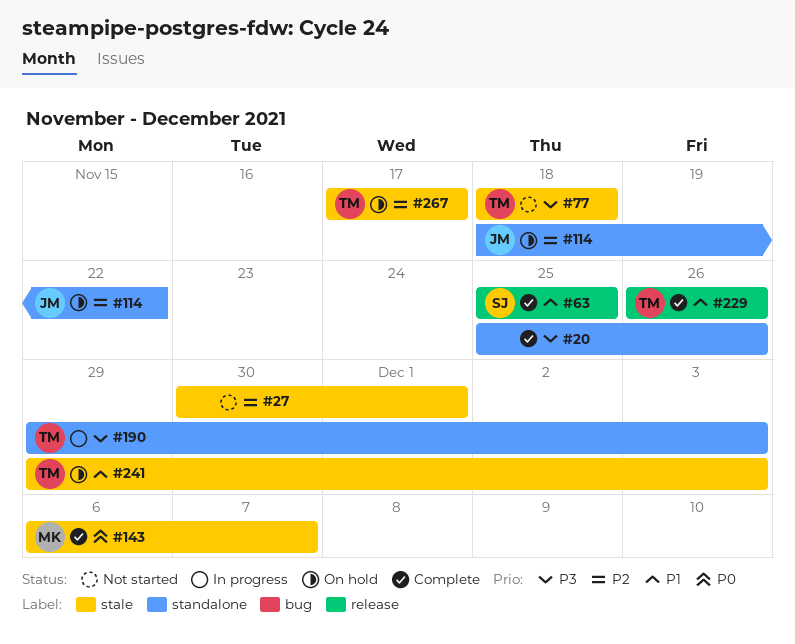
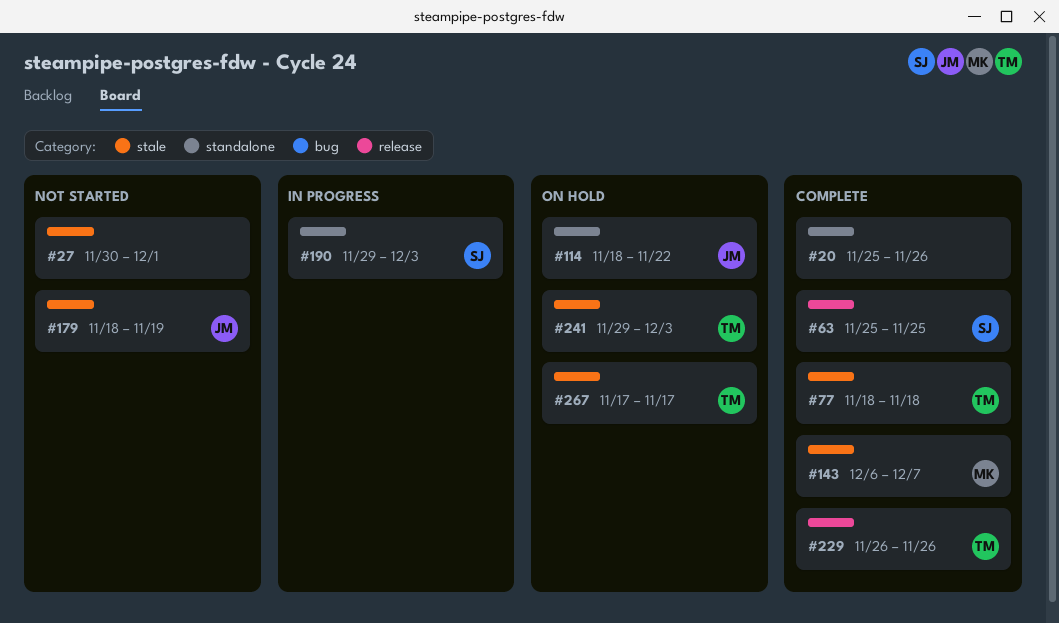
#77, status: Not started -> Complete
#179: none -> present
#190, owner: TM -> SJ

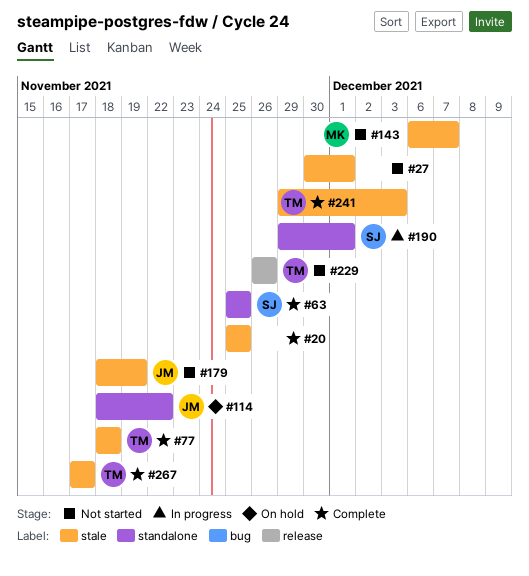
#20, label: standalone -> stale
#20, due: Nov 26 -> Nov 25
#63, label: release -> standalone
#143, status: Complete -> Not started
#190, due: Dec 3 -> Dec 1
#229, status: Complete -> Not started
#241, status: On hold -> Complete
#267, status: On hold -> Complete

